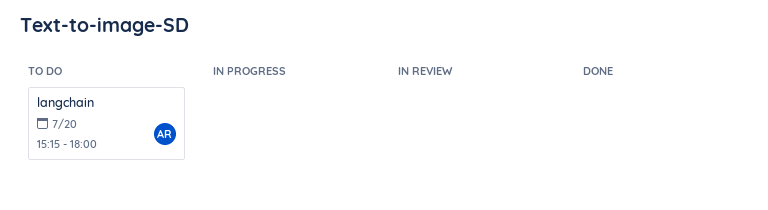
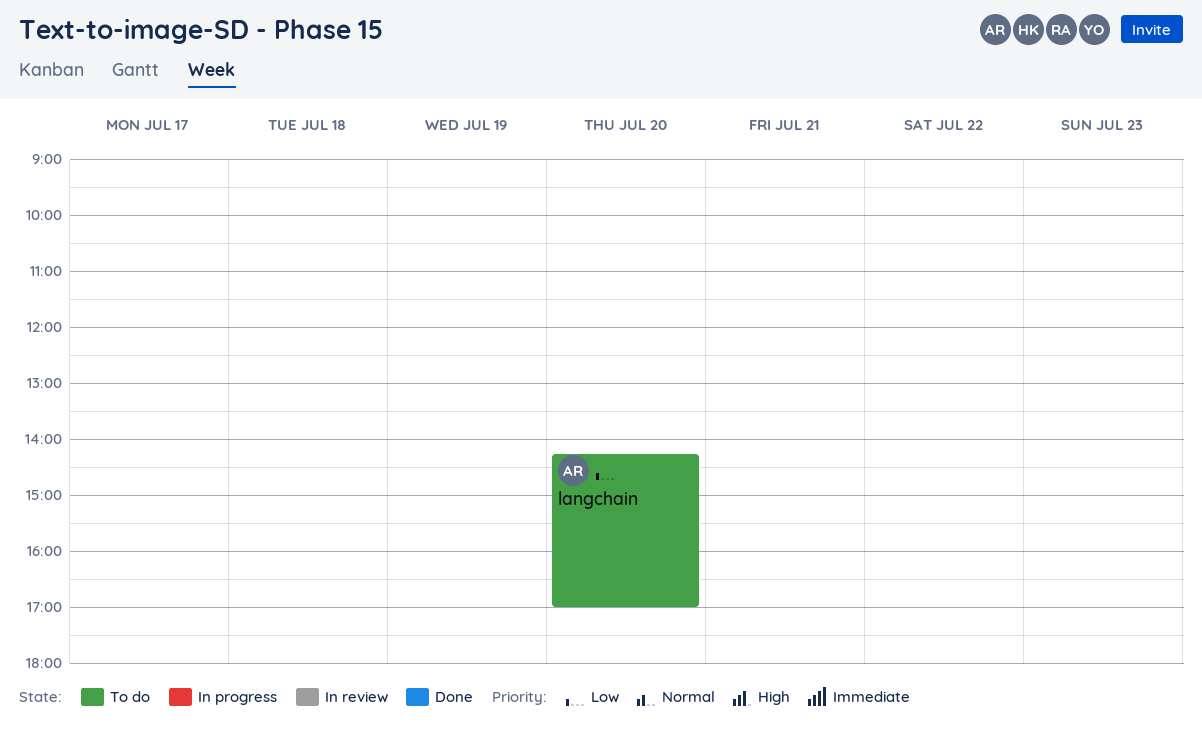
langchain, begins: 15:15 -> 14:15
langchain, ends: 18:00 -> 17:00

